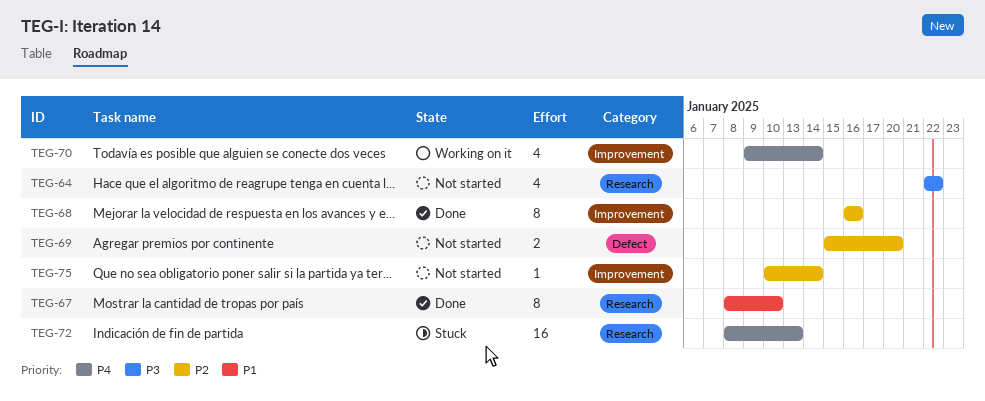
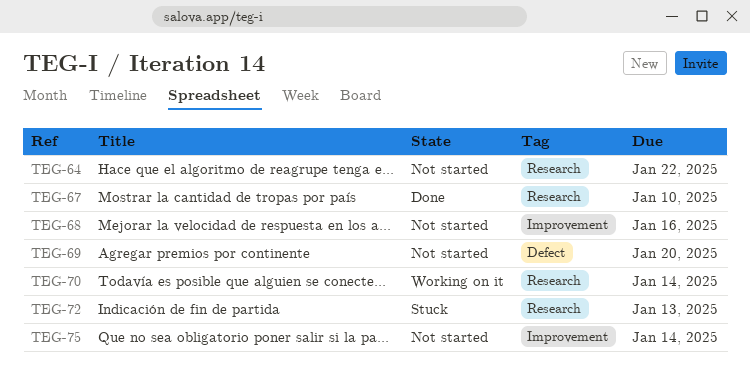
TEG-68, status: Done -> Not started
TEG-70, label: Improvement -> Research

